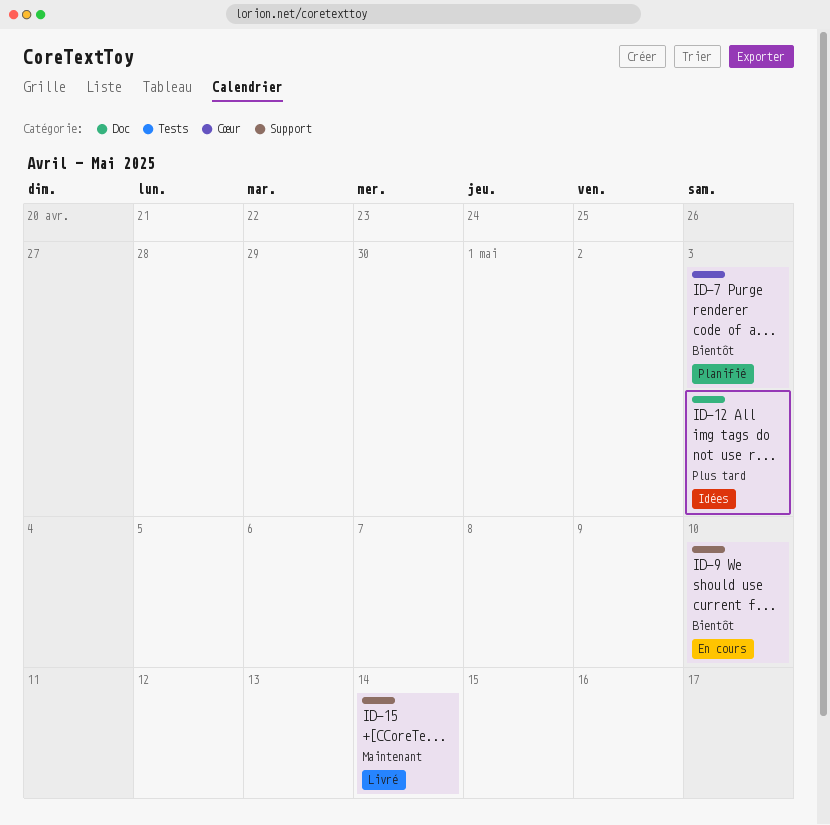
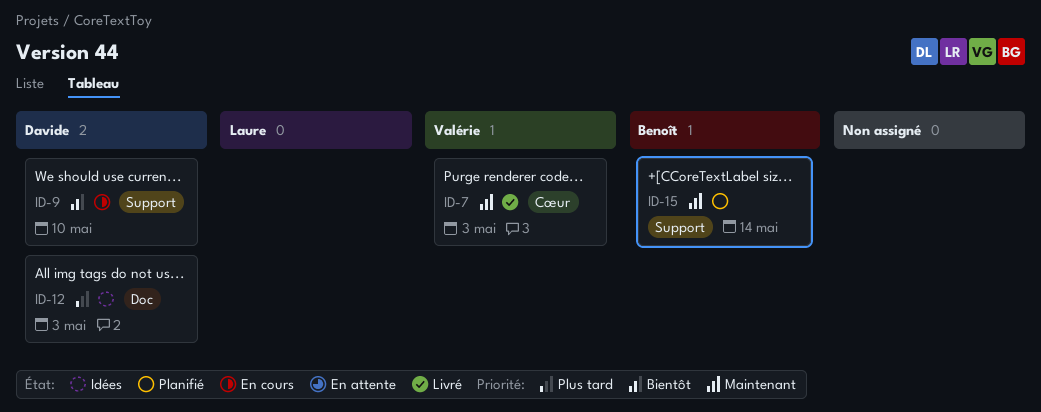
ID-7, status: Planifié -> Livré
ID-7, priority: Bientôt -> Maintenant
ID-15, status: Livré -> Planifié

